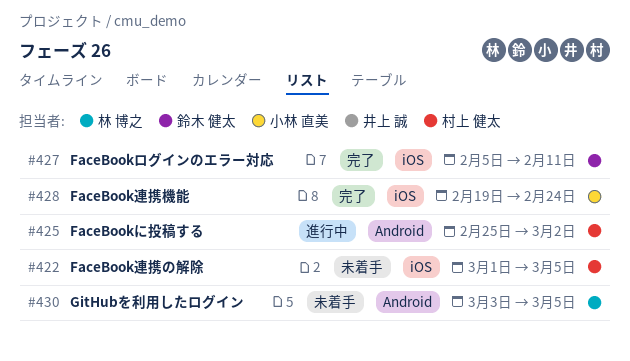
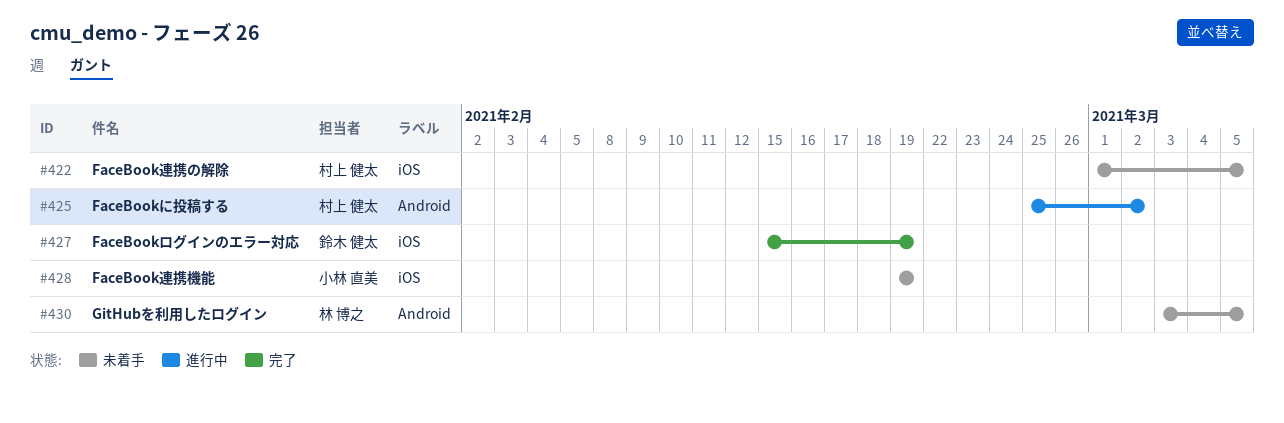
#427, start: Feb 5 -> Feb 15
#427, due: Feb 11 -> Feb 19
#428, status: 完了 -> 未着手
#428, due: Feb 24 -> Feb 19

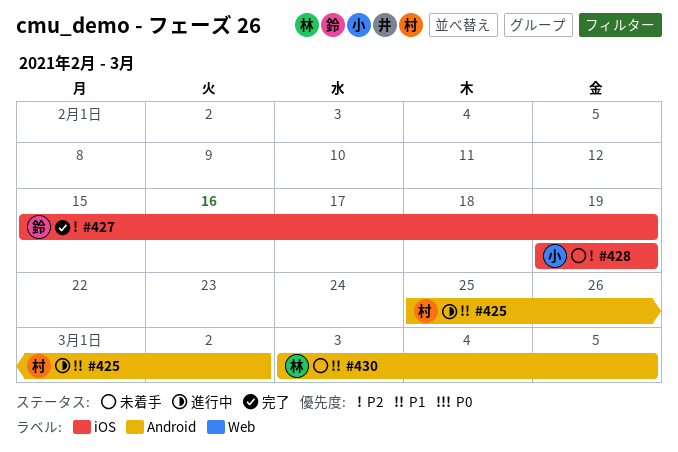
#422: present -> none

